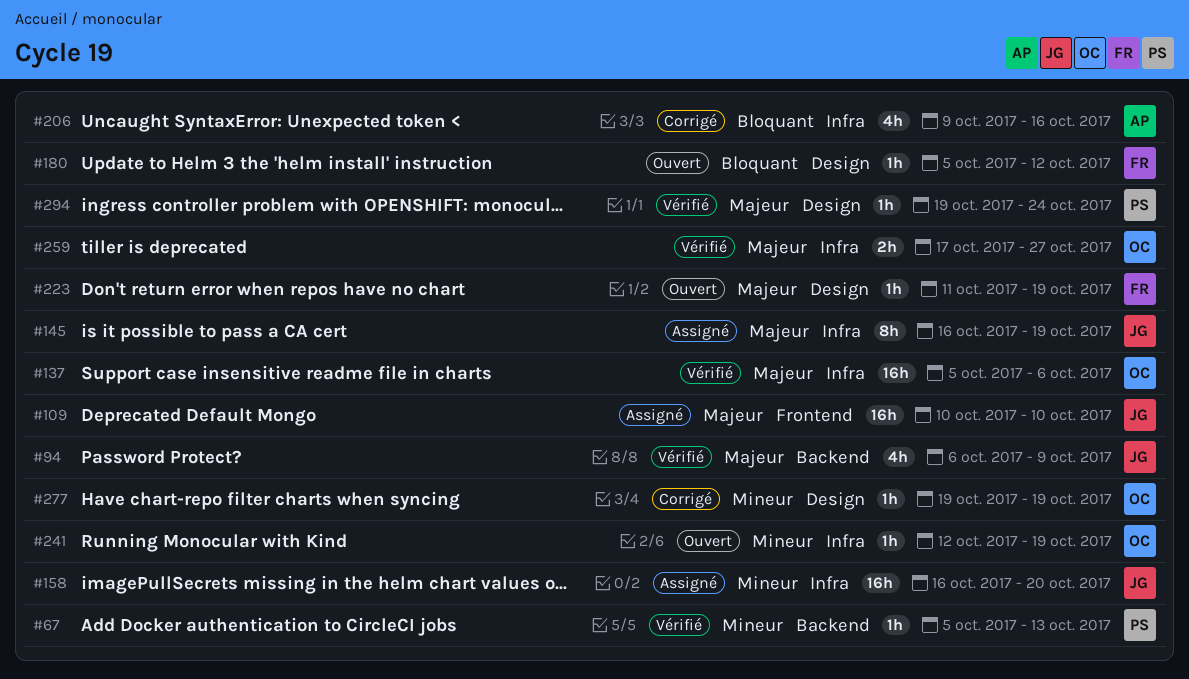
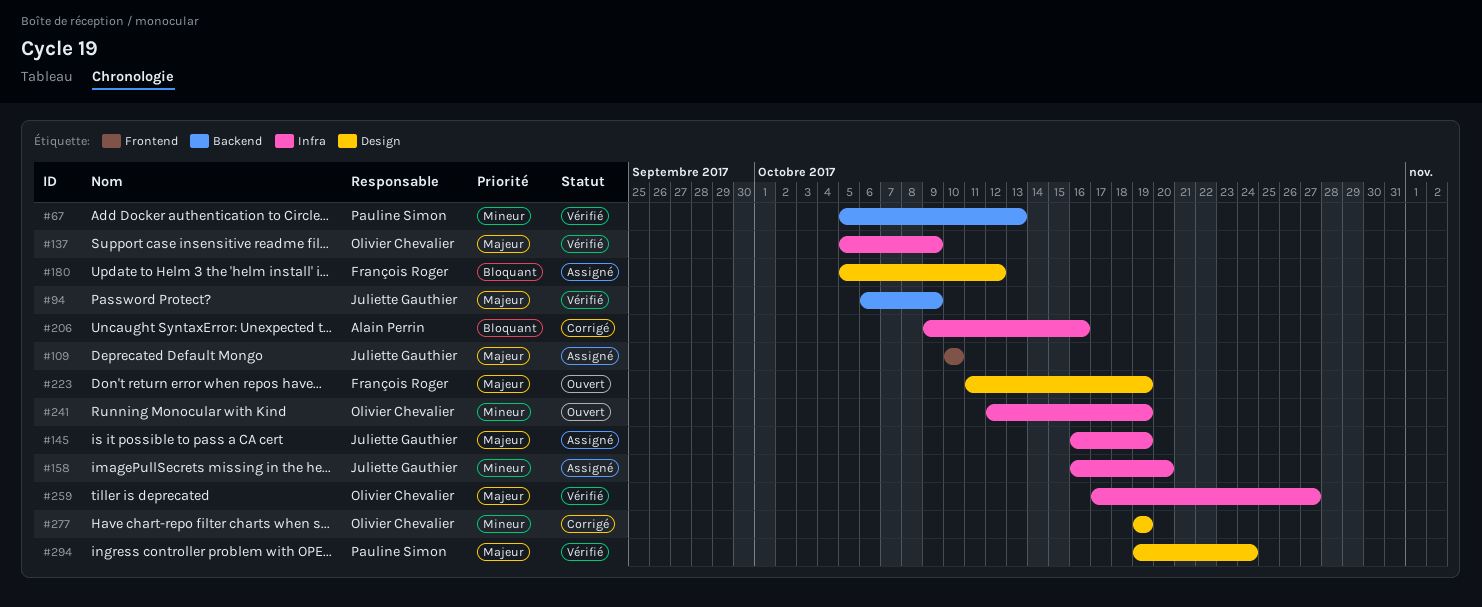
#137, due: Oct 6 -> Oct 9
#180, status: Ouvert -> Assigné

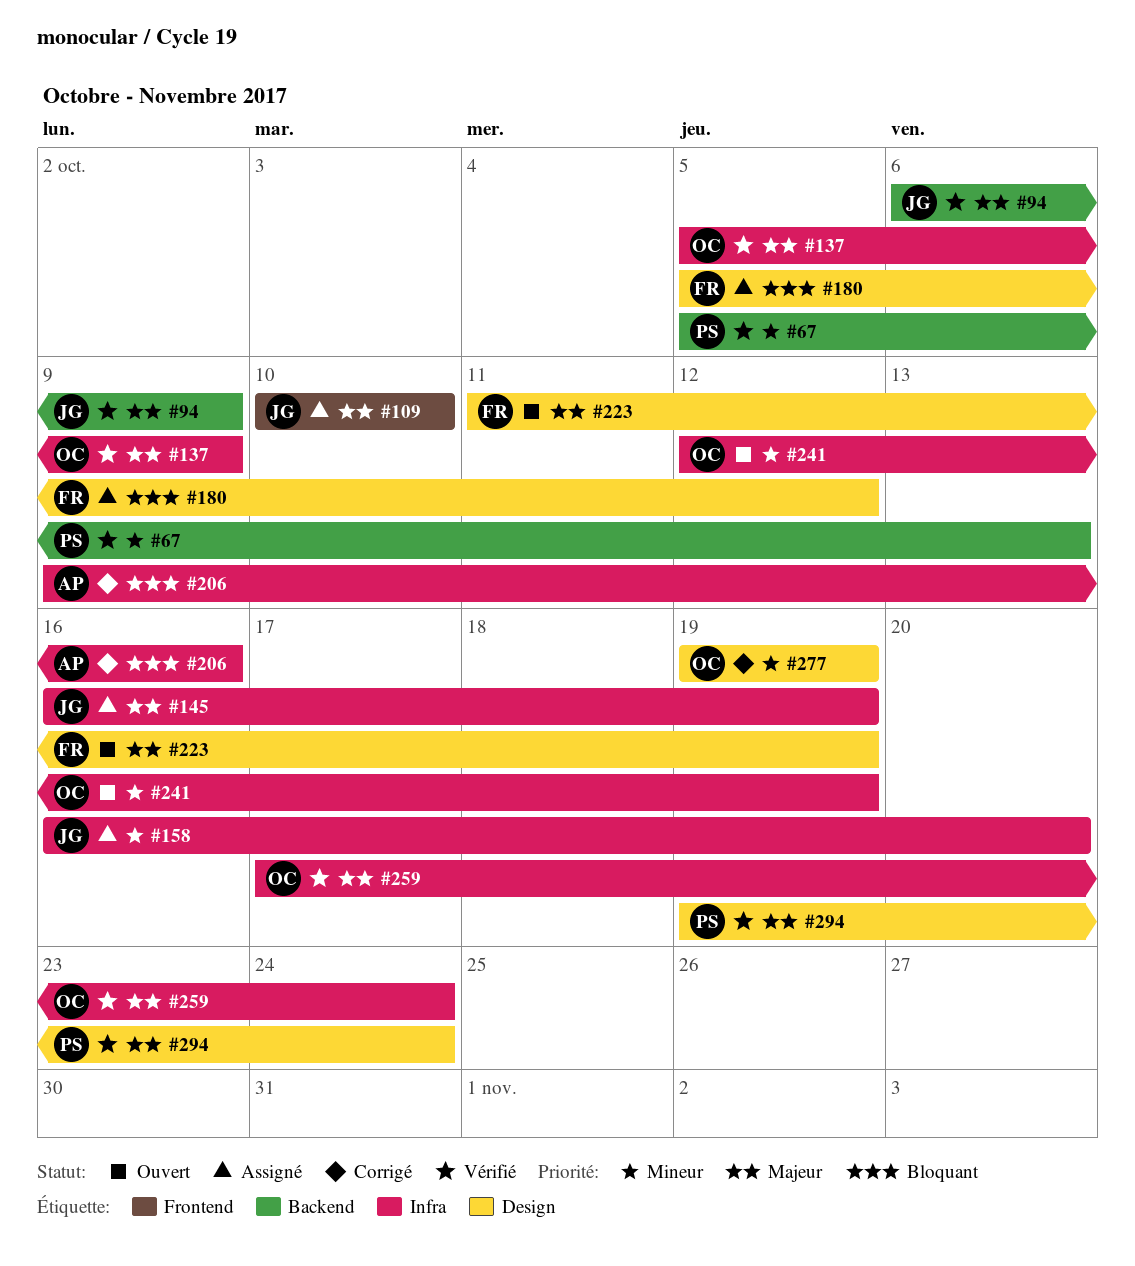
#259, due: Oct 27 -> Oct 24

